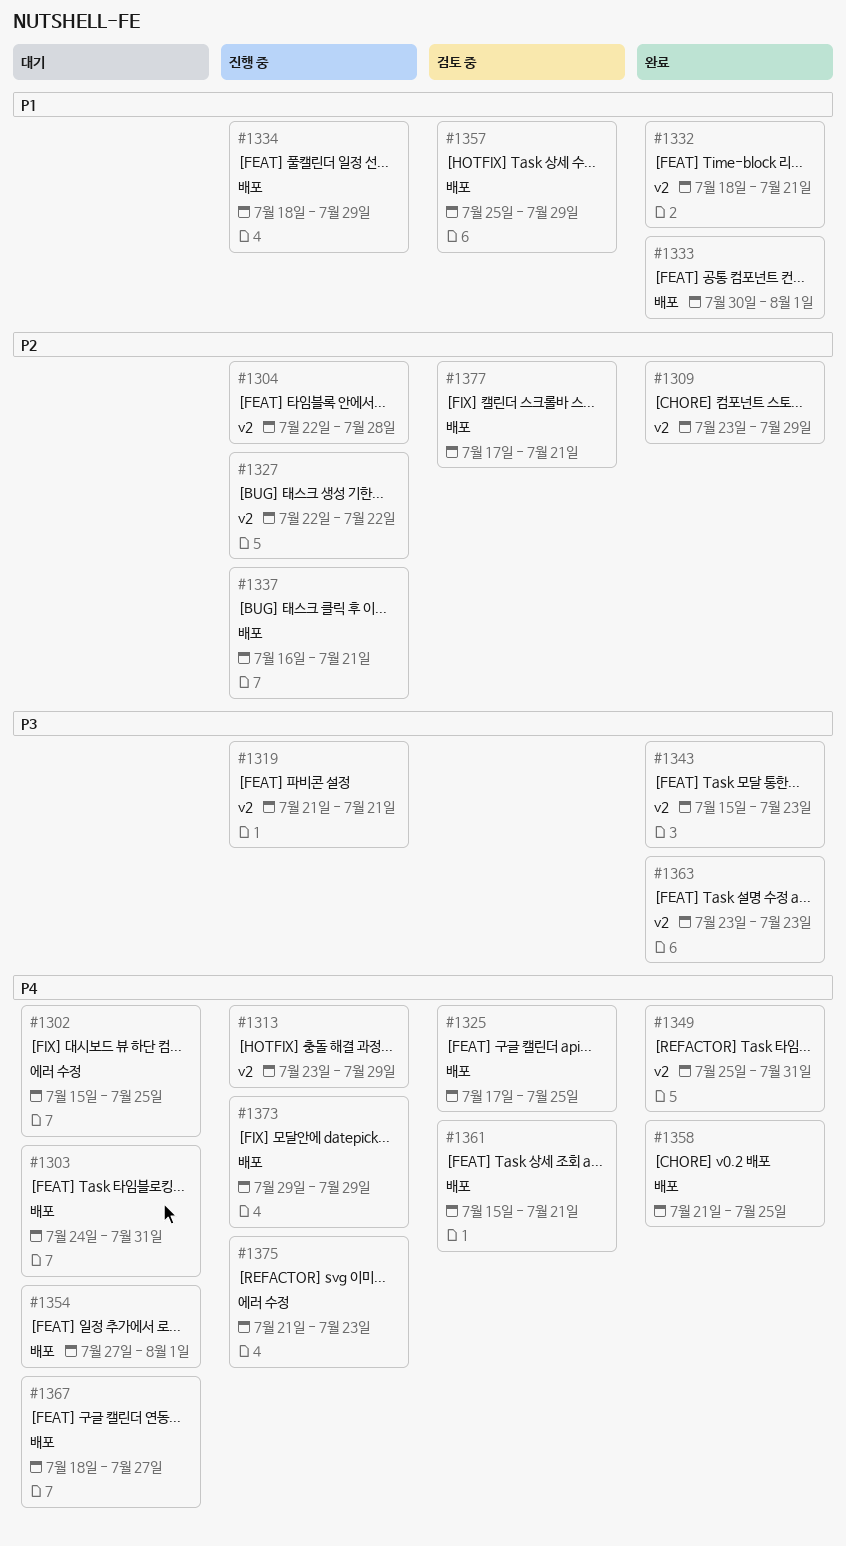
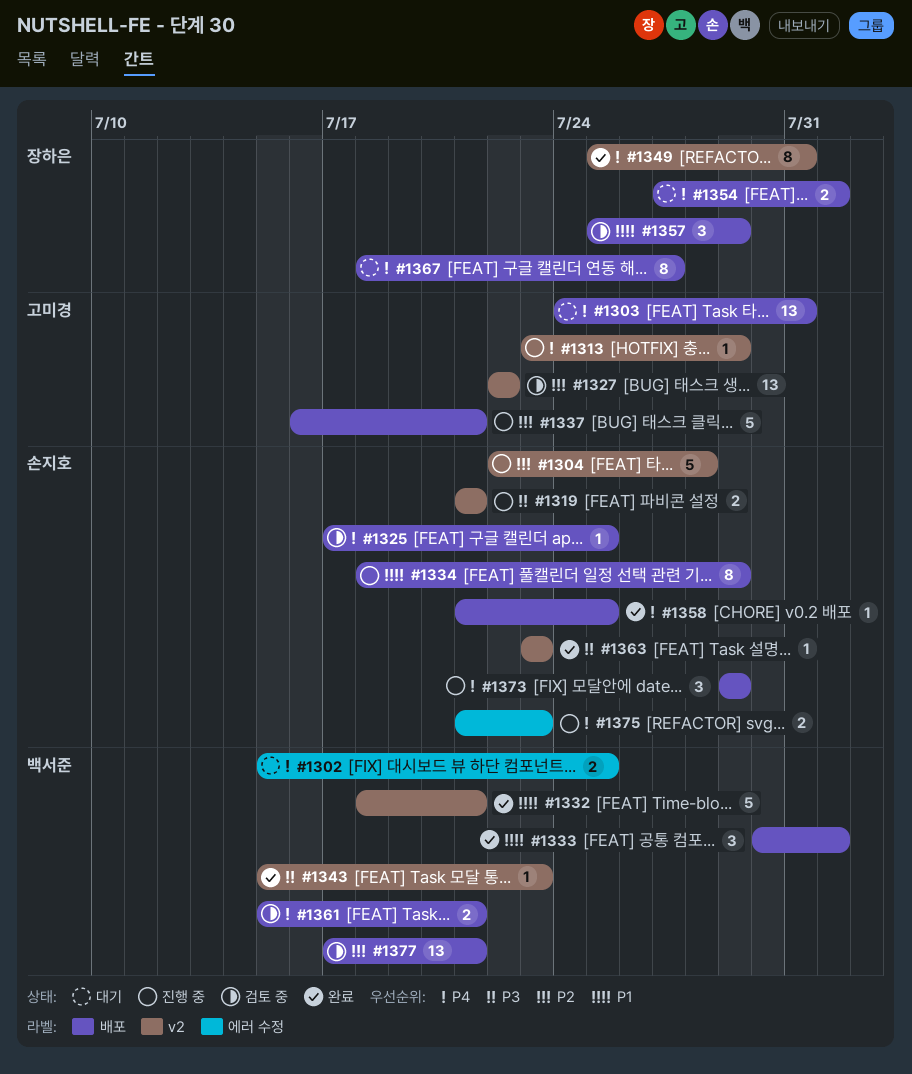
#1309: present -> none
#1327, status: 진행 중 -> 검토 중

